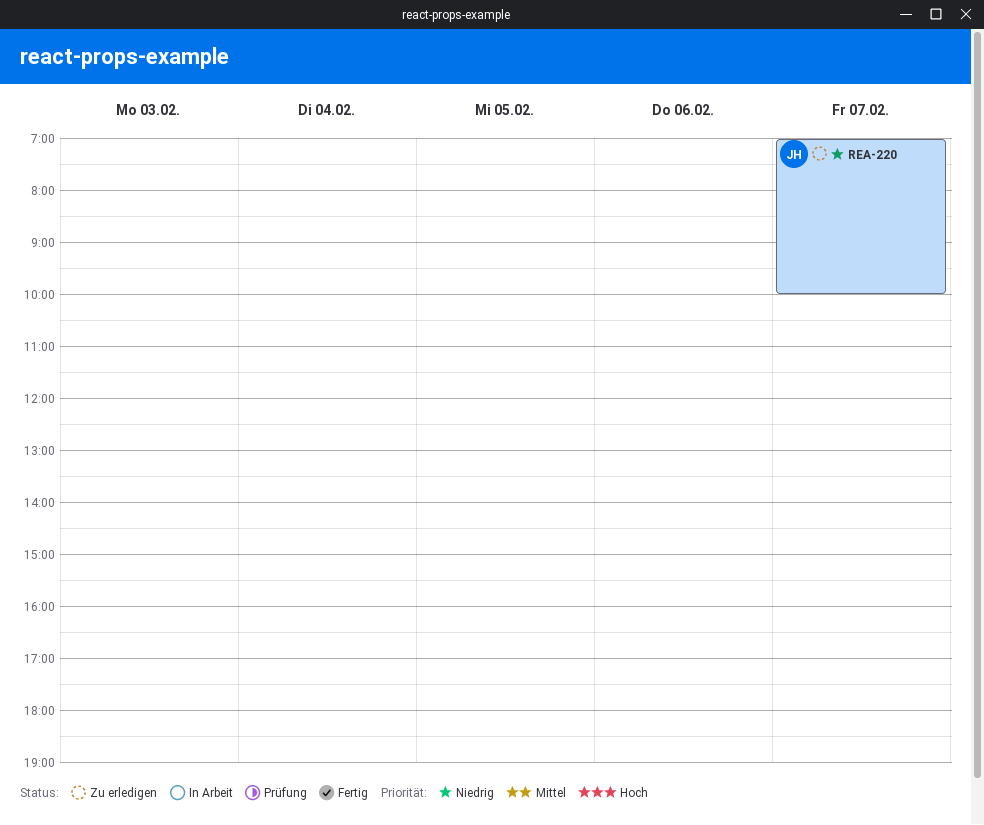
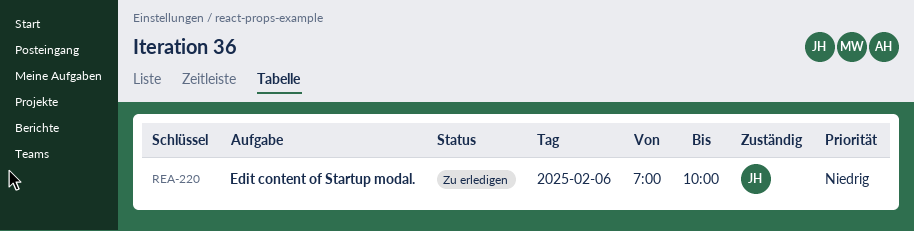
REA-220, day: Feb 7 -> Feb 6

